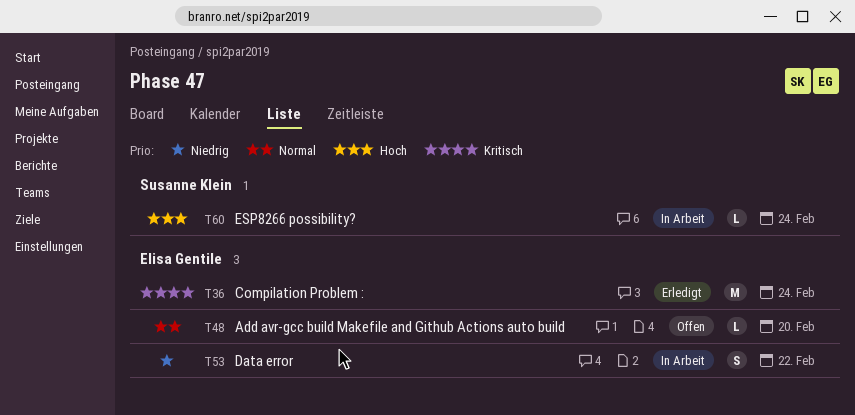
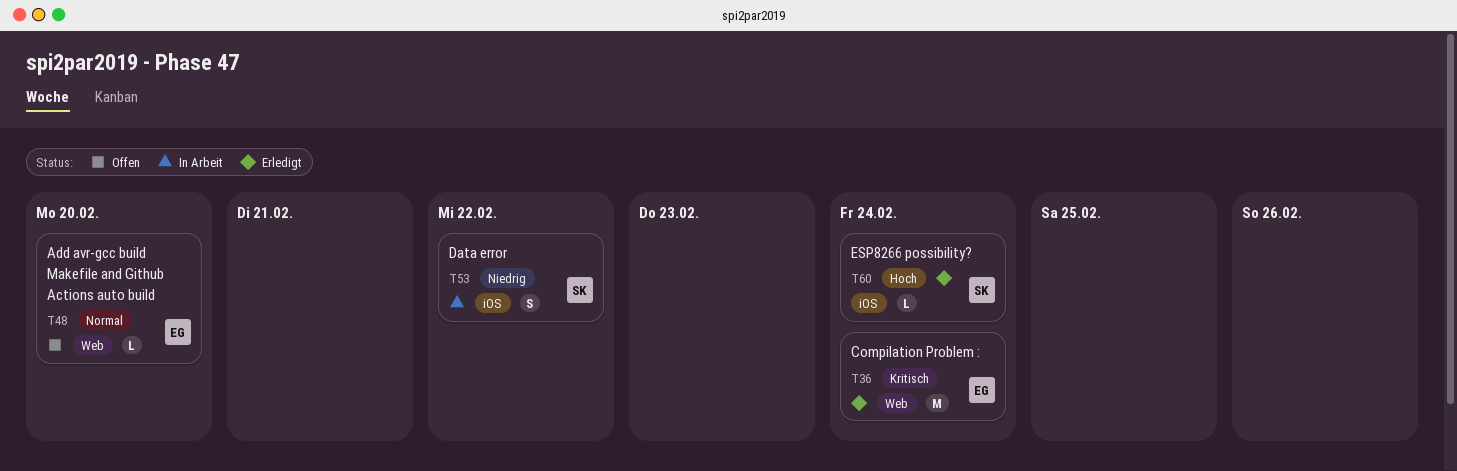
T53, owner: Elisa Gentile -> Susanne Klein
T60, status: In Arbeit -> Erledigt

